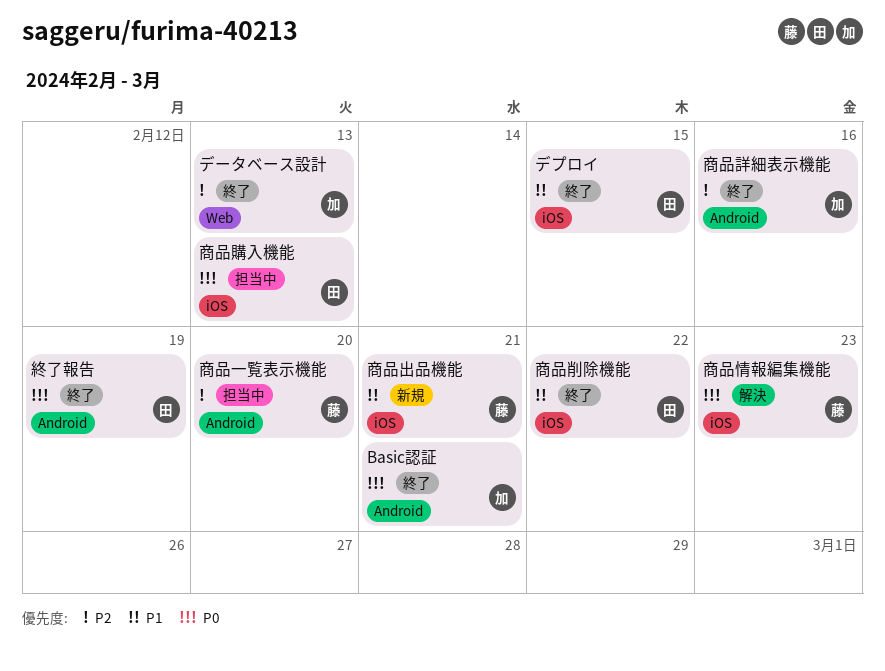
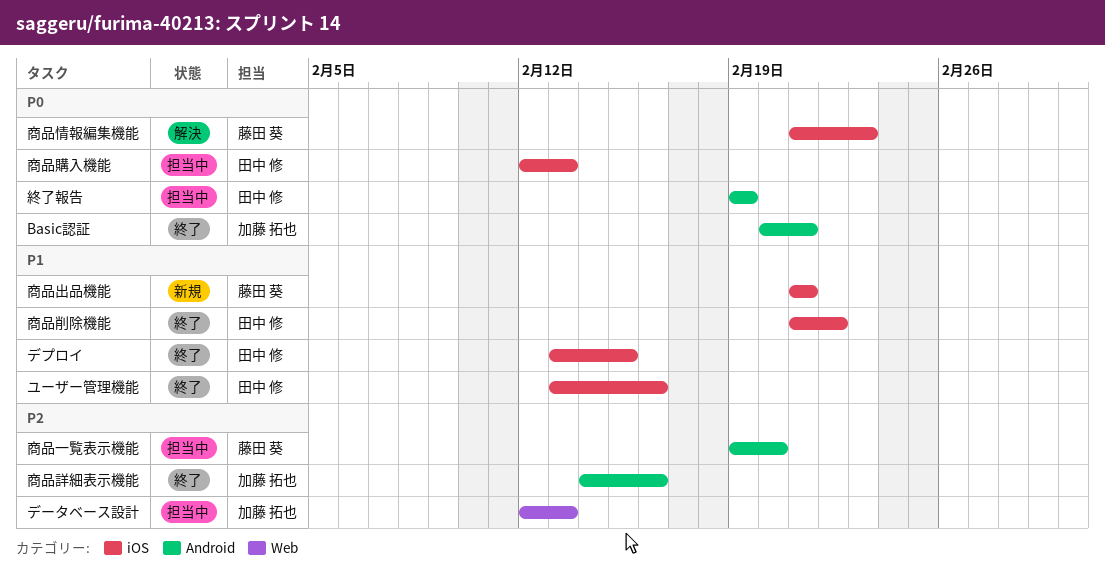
データベース設計, status: 終了 -> 担当中
ユーザー管理機能: none -> present
終了報告, status: 終了 -> 担当中

